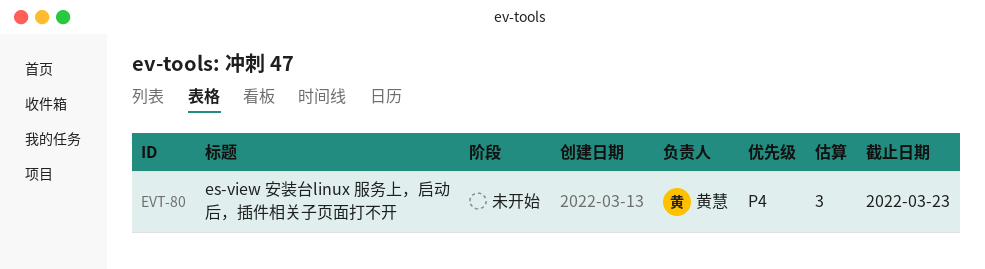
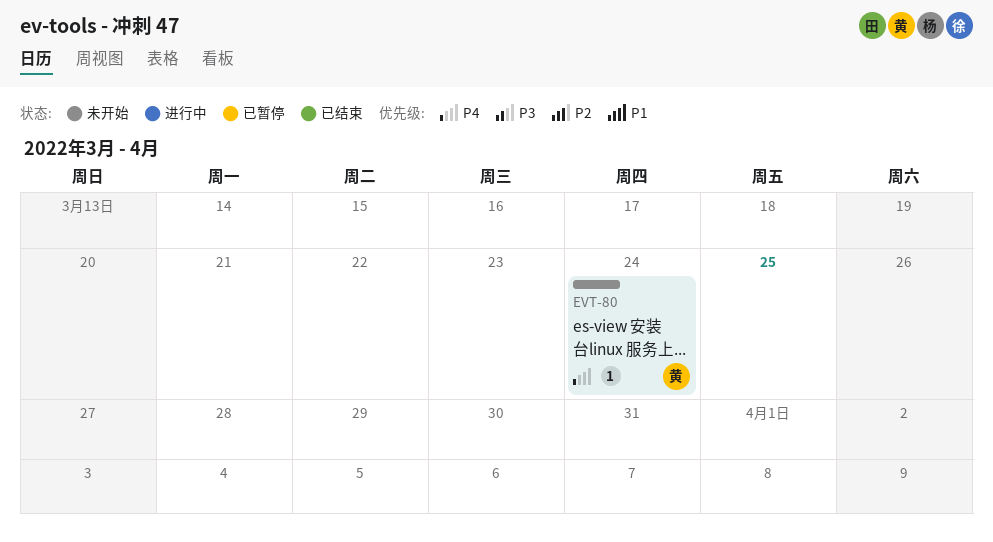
EVT-80, estimate: 3 -> 1
EVT-80, due: Mar 23 -> Mar 24

